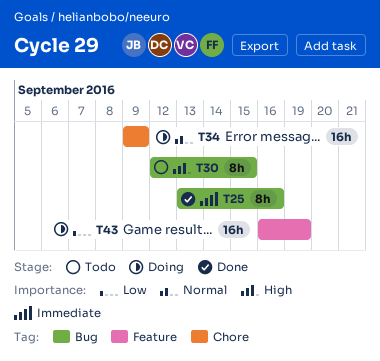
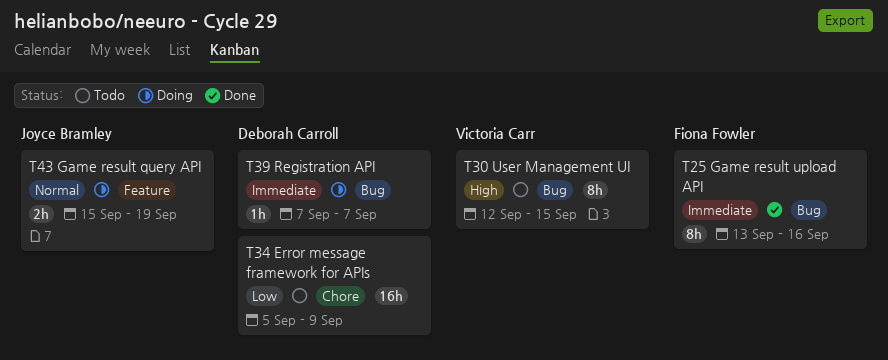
T34, status: Doing -> Todo
T34, priority: Normal -> Low
T34, start: Sep 9 -> Sep 5
T39: none -> present
T43, priority: Low -> Normal
T43, estimate: 16h -> 2h
T43, start: Sep 16 -> Sep 15

